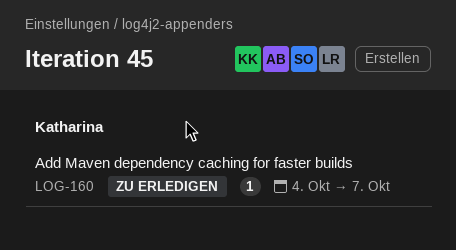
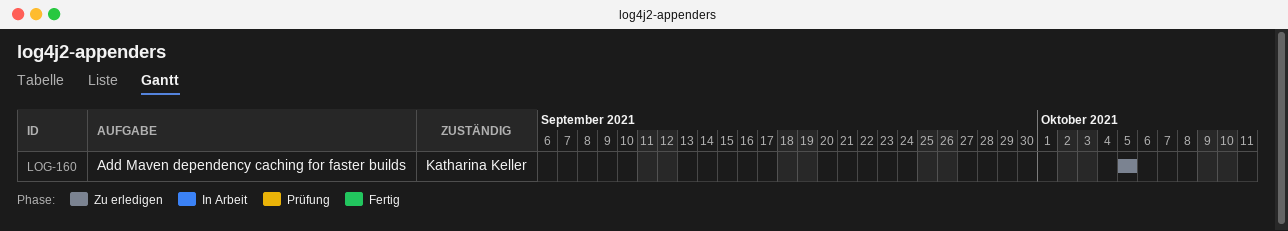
LOG-160, start: Oct 4 -> Oct 5
LOG-160, due: Oct 7 -> Oct 5

